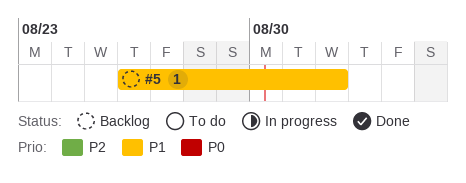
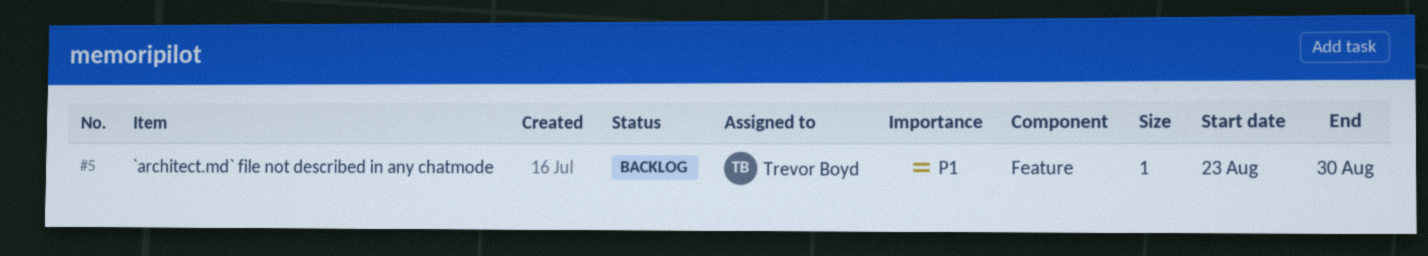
#5, start: Aug 26 -> Aug 23
#5, due: Sep 1 -> Aug 30

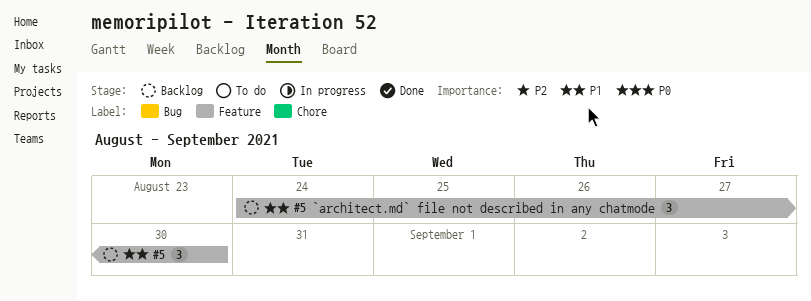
#5, estimate: 1 -> 3
#5, start: Aug 23 -> Aug 24

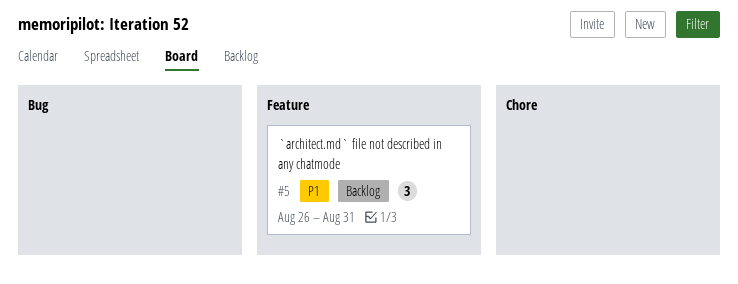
#5, start: Aug 24 -> Aug 26
#5, due: Aug 30 -> Aug 31

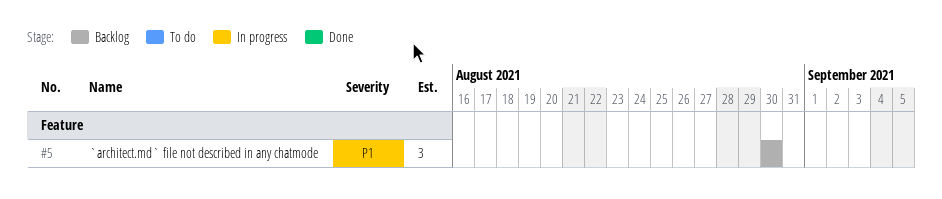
#5, start: Aug 26 -> Aug 30
#5, due: Aug 31 -> Aug 30

